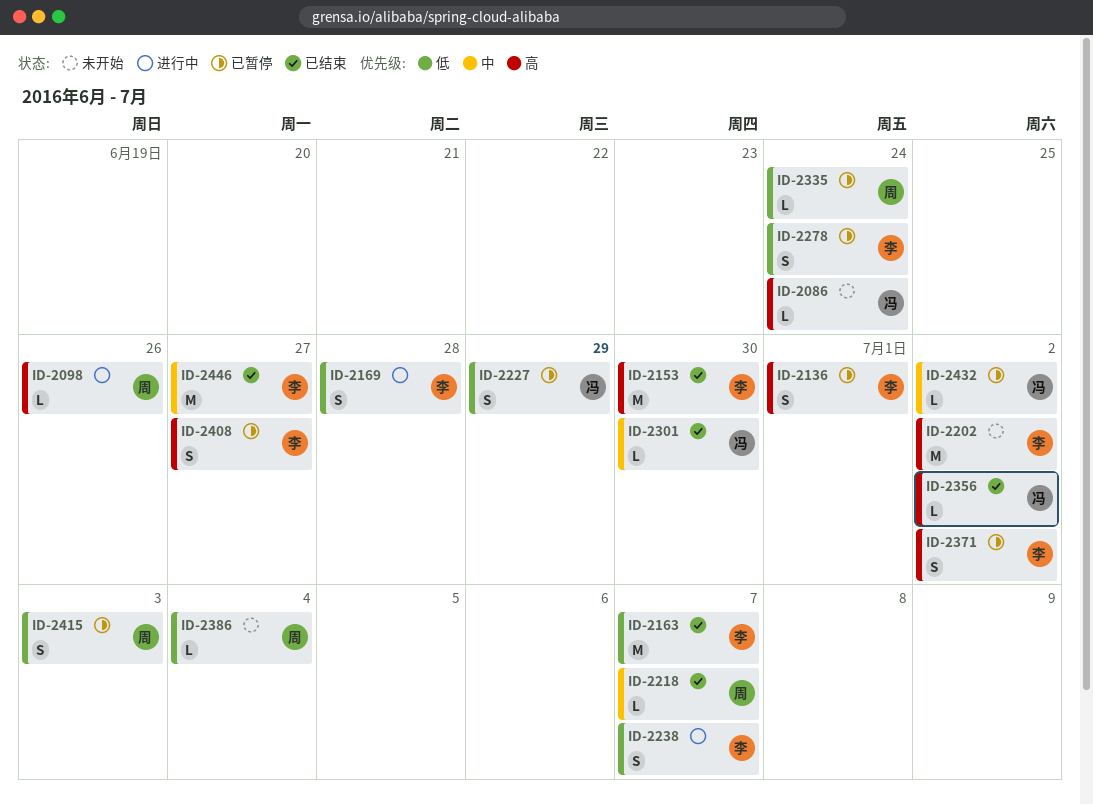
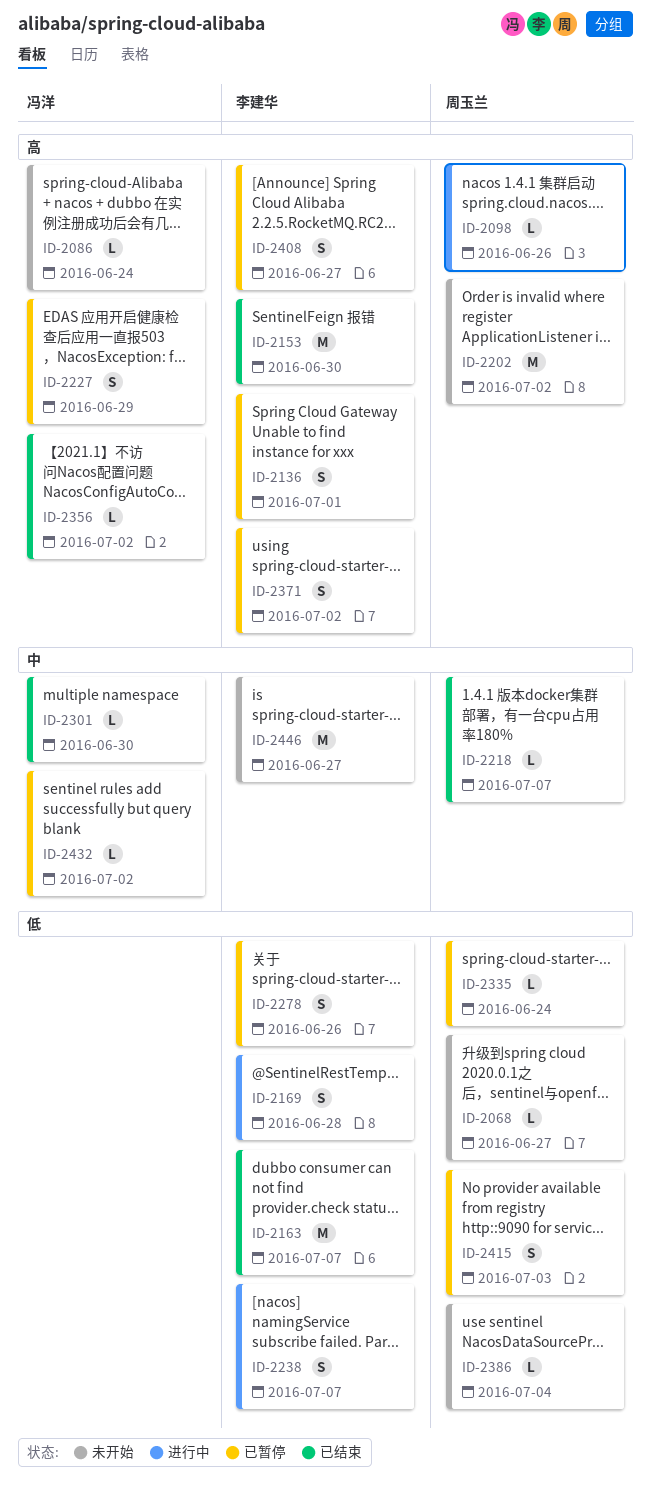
ID-2068: none -> present
ID-2202, owner: 李建华 -> 周玉兰
ID-2227, priority: 低 -> 高
ID-2278, due: Jun 24 -> Jun 26
ID-2446, status: 已结束 -> 未开始

